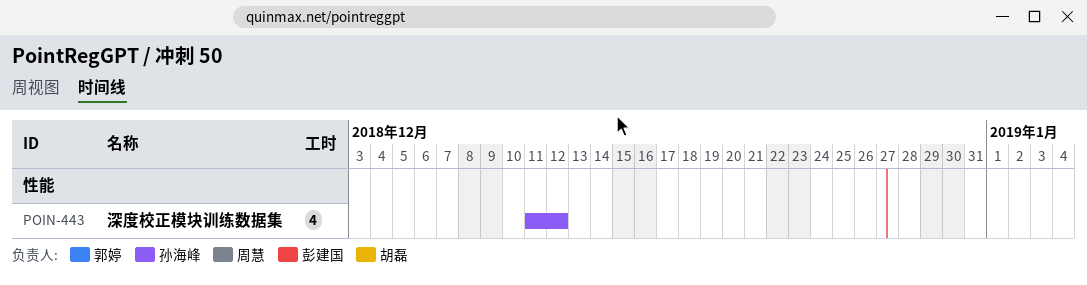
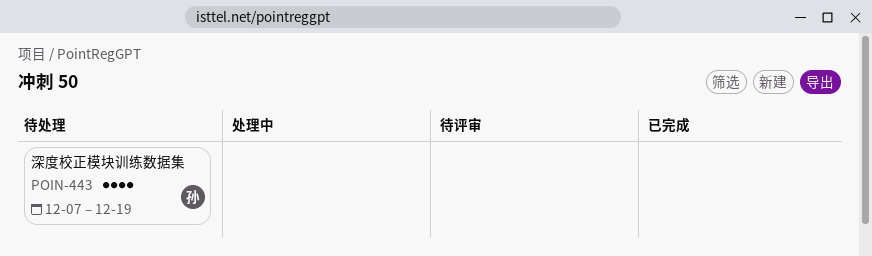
POIN-443, start: Dec 11 -> Dec 7
POIN-443, due: Dec 12 -> Dec 19

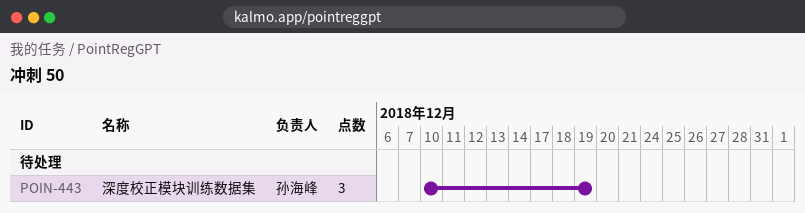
POIN-443, estimate: 4 -> 3
POIN-443, start: Dec 7 -> Dec 10

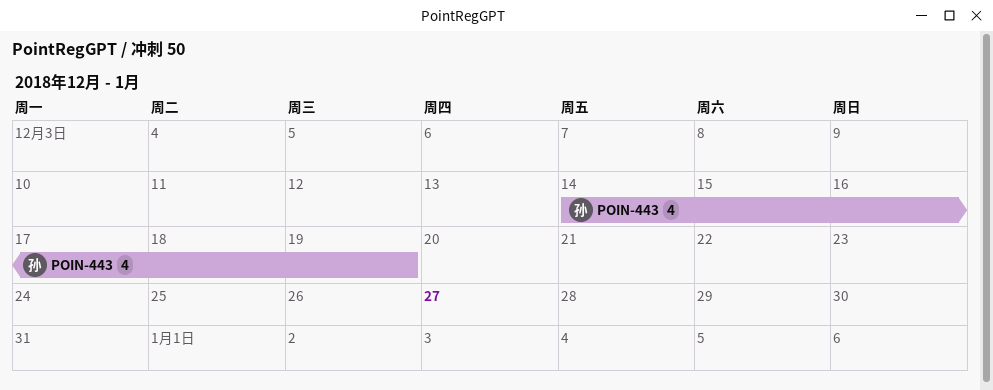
POIN-443, estimate: 3 -> 4
POIN-443, start: Dec 10 -> Dec 14

